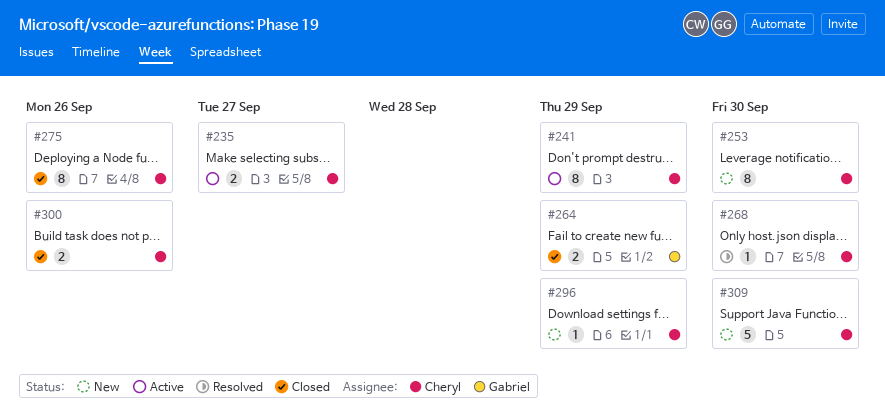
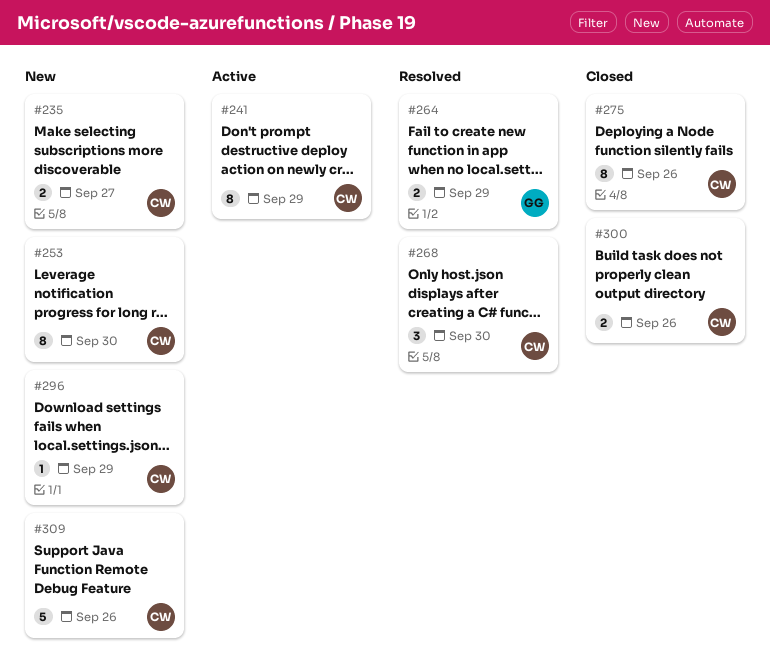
#235, status: Active -> New
#264, status: Closed -> Resolved
#268, estimate: 1 -> 3
#309, due: Sep 30 -> Sep 26

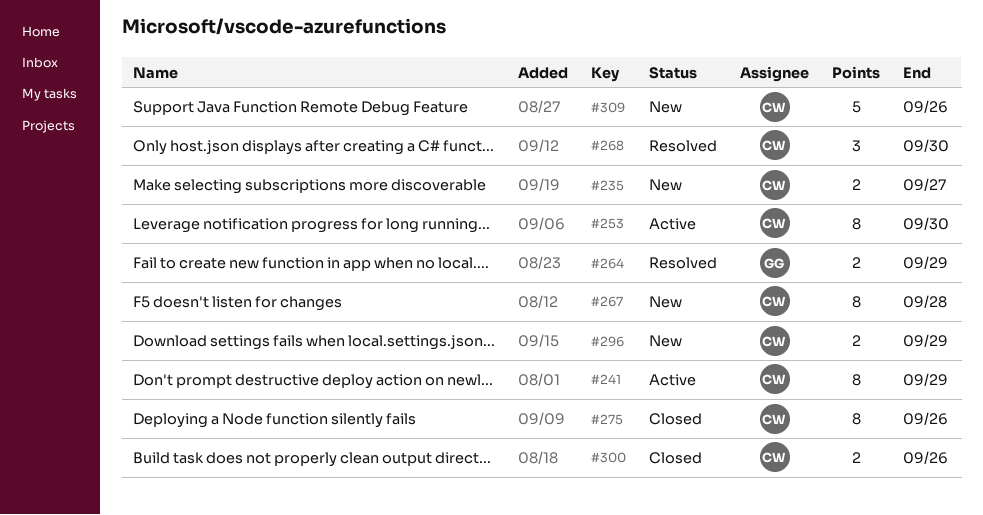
#253, status: New -> Active
#267: none -> present
#296, estimate: 1 -> 2

